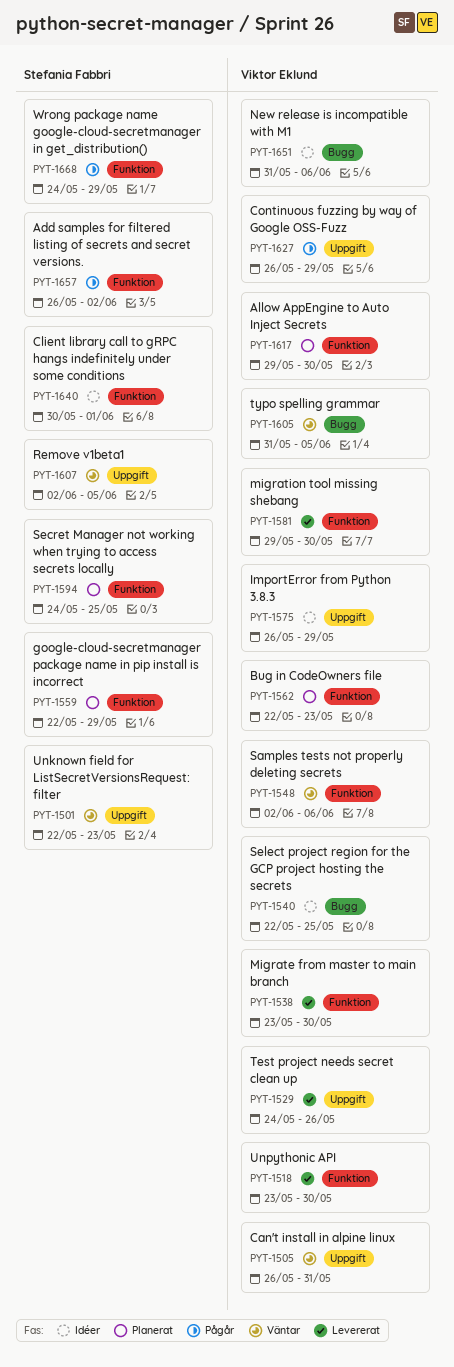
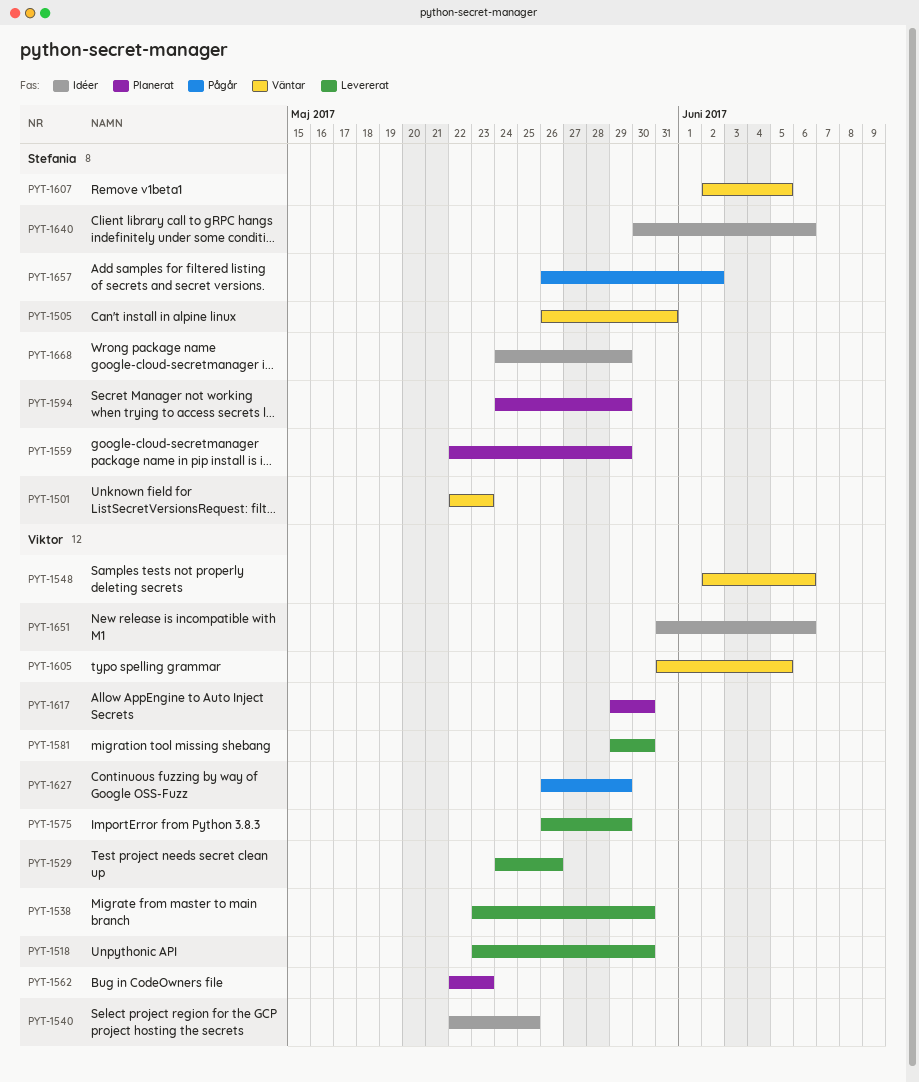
PYT-1505, owner: Viktor Eklund -> Stefania Fabbri
PYT-1575, status: Idéer -> Levererat
PYT-1594, due: May 25 -> May 29
PYT-1640, due: Jun 1 -> Jun 6
PYT-1668, status: Pågår -> Idéer

